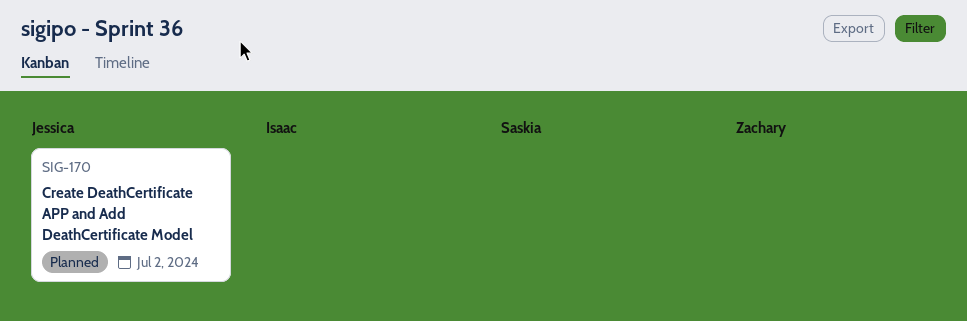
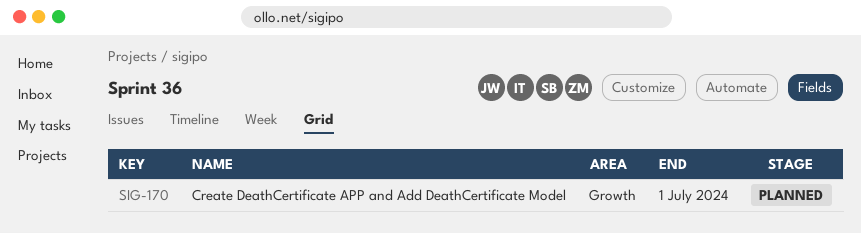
SIG-170, due: Jul 2 -> Jul 1

